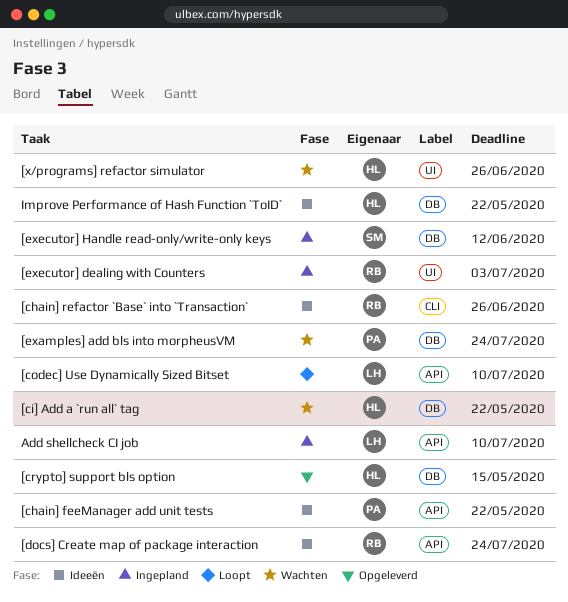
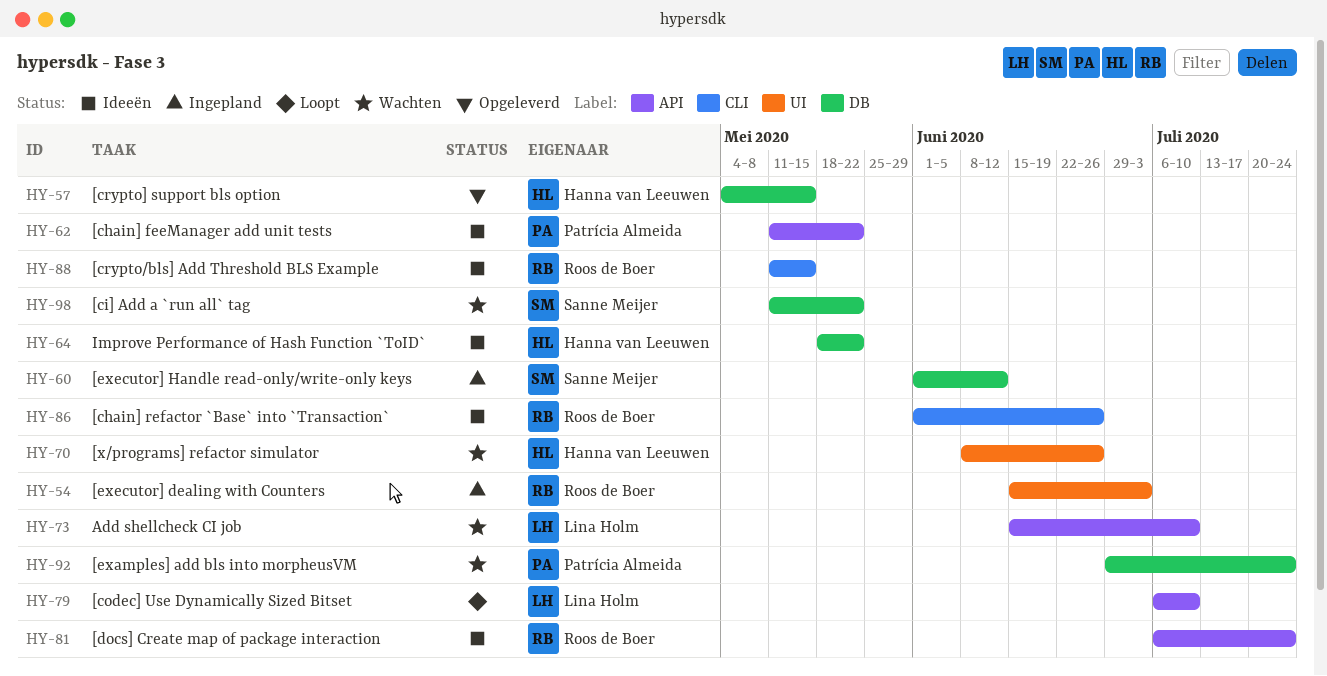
[ci] Add a `run all` tag, owner: Hanna van Leeuwen -> Sanne Meijer
[crypto/bls] Add Threshold BLS Example: none -> present
Add shellcheck CI job, status: Ingepland -> Wachten

